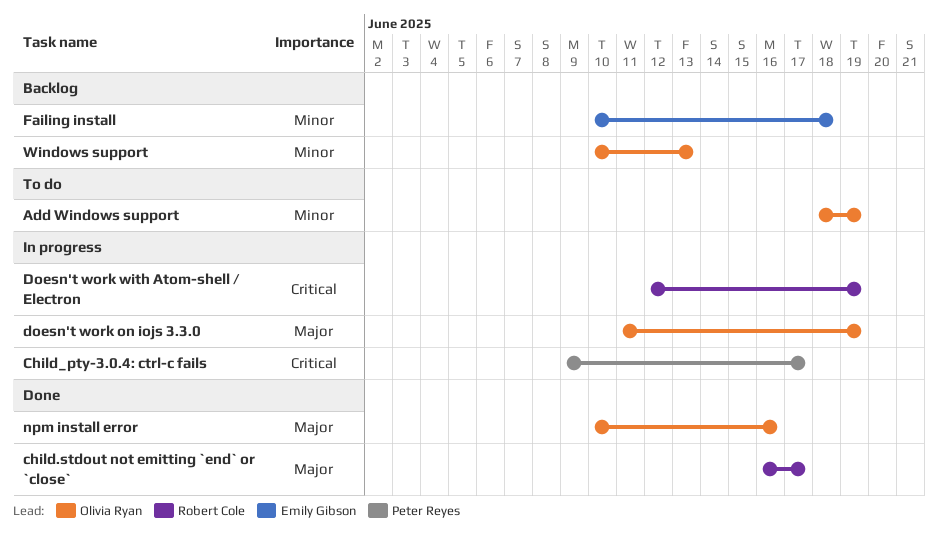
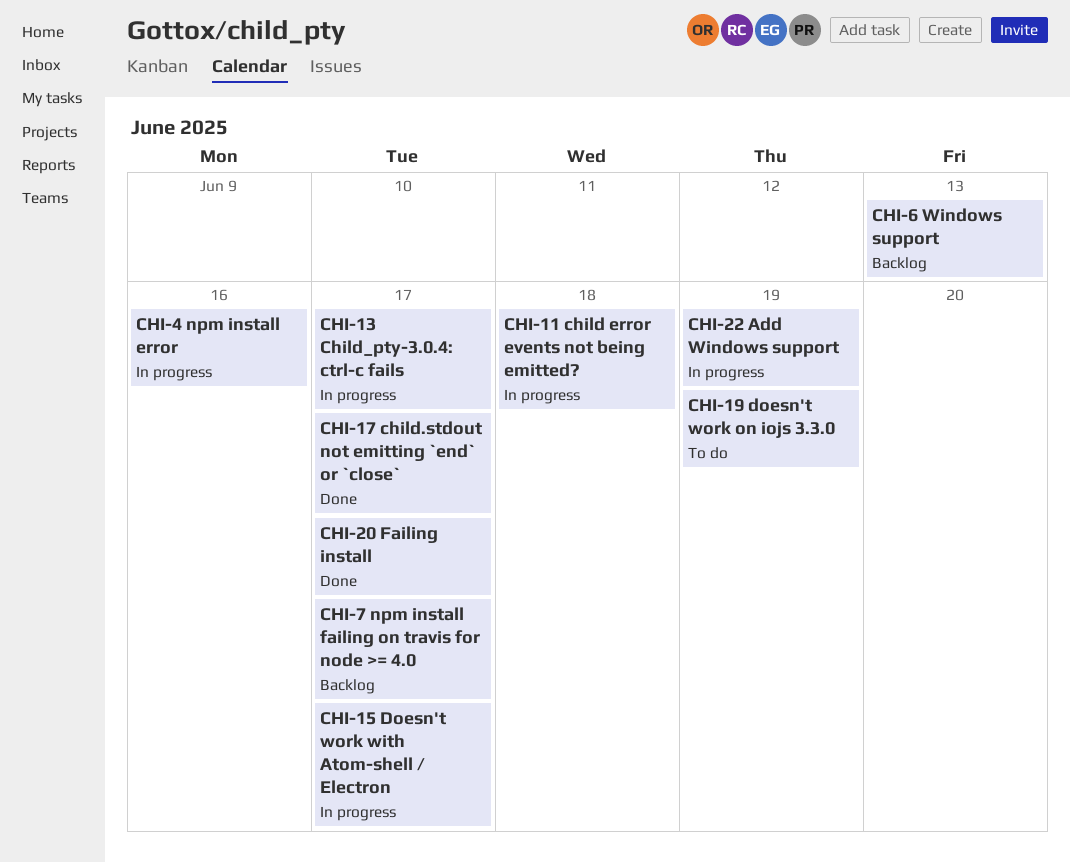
Add Windows support, status: To do -> In progress
child error events not being emitted?: none -> present
doesn't work on iojs 3.3.0, status: In progress -> To do
Doesn't work with Atom-shell / Electron, due: Jun 19 -> Jun 17
Failing install, status: Backlog -> Done
Failing install, due: Jun 18 -> Jun 17
npm install error, status: Done -> In progress
npm install failing on travis for node >= 4.0: none -> present

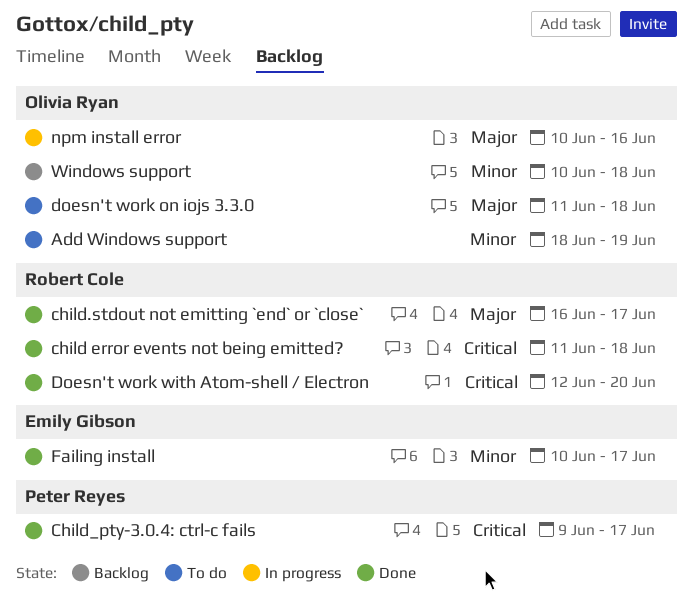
Add Windows support, status: In progress -> To do
child error events not being emitted?, status: In progress -> Done
Child_pty-3.0.4: ctrl-c fails, status: In progress -> Done
doesn't work on iojs 3.3.0, due: Jun 19 -> Jun 18
Doesn't work with Atom-shell / Electron, status: In progress -> Done
Doesn't work with Atom-shell / Electron, due: Jun 17 -> Jun 20
npm install failing on travis for node >= 4.0: present -> none
Windows support, due: Jun 13 -> Jun 18

